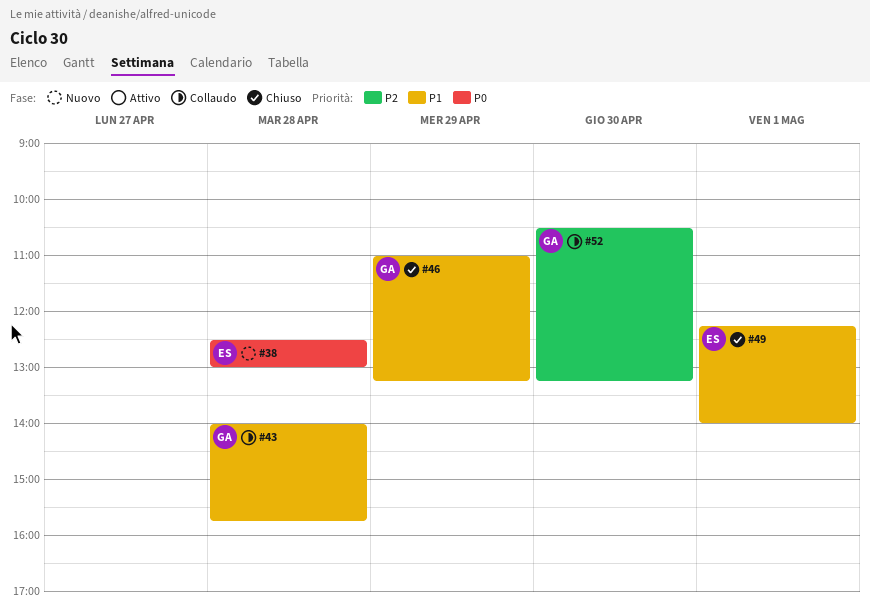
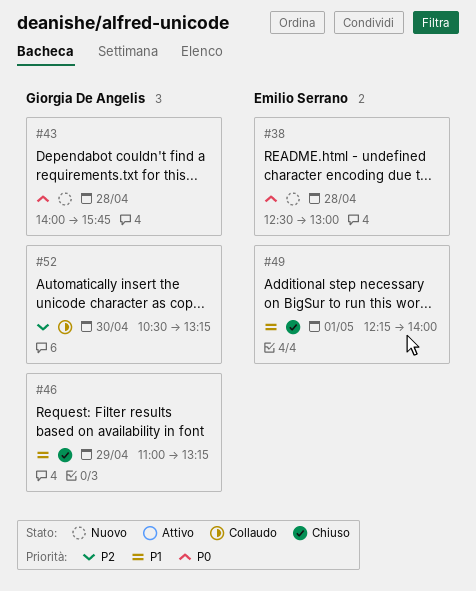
#43, status: Collaudo -> Nuovo
#43, priority: P1 -> P0

